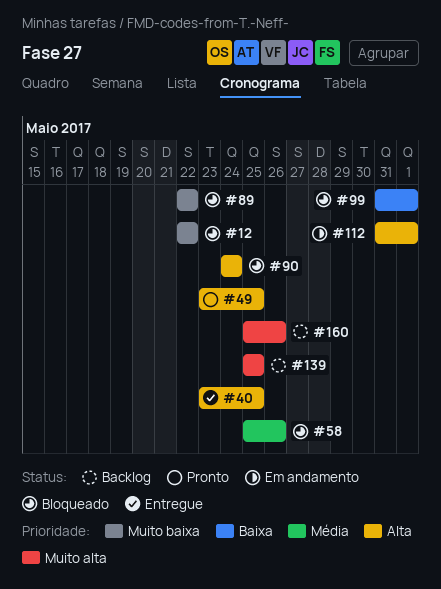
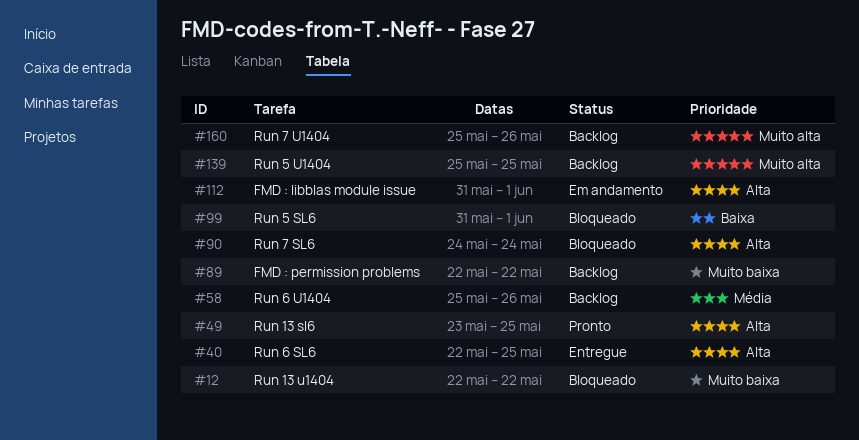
#40, start: May 23 -> May 22
#58, status: Bloqueado -> Backlog
#89, status: Bloqueado -> Backlog

